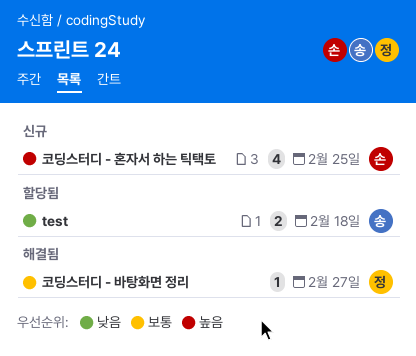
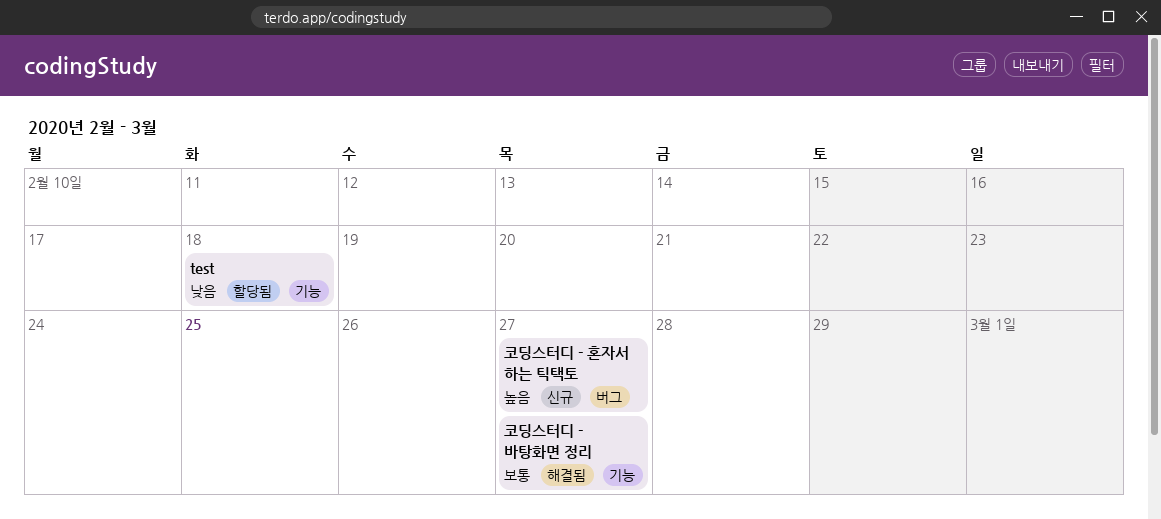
코딩스터디 - 혼자서 하는 틱택토, due: Feb 25 -> Feb 27

